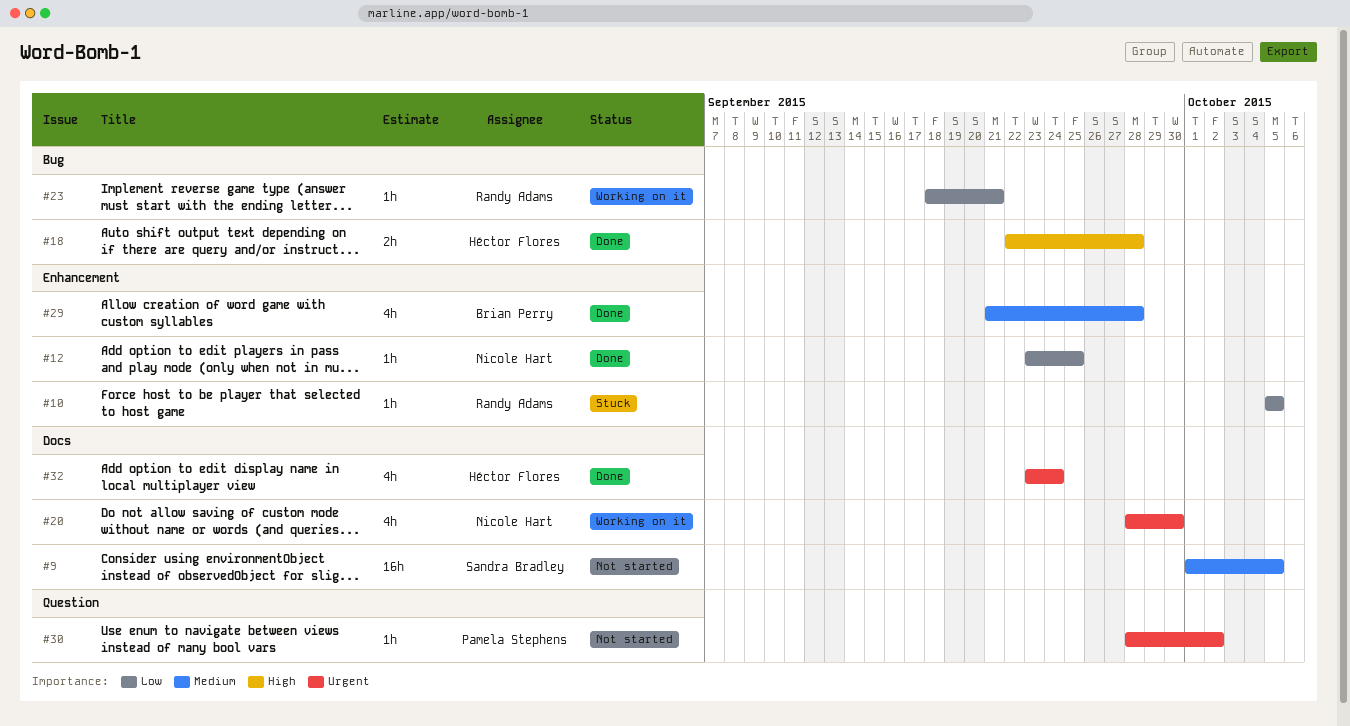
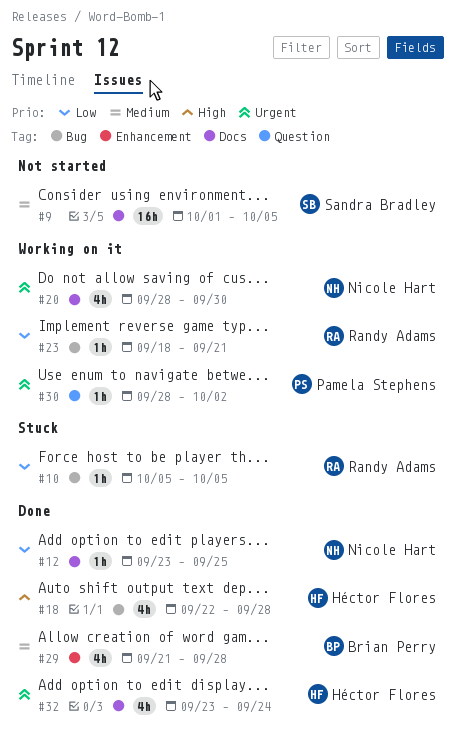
#10, label: Enhancement -> Bug
#12, label: Enhancement -> Docs
#18, estimate: 2h -> 4h
#30, status: Not started -> Working on it

